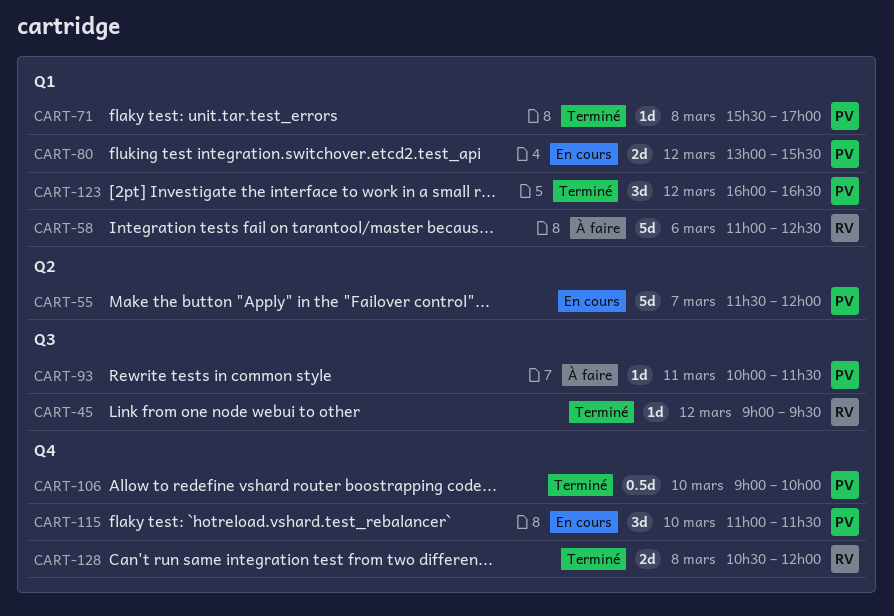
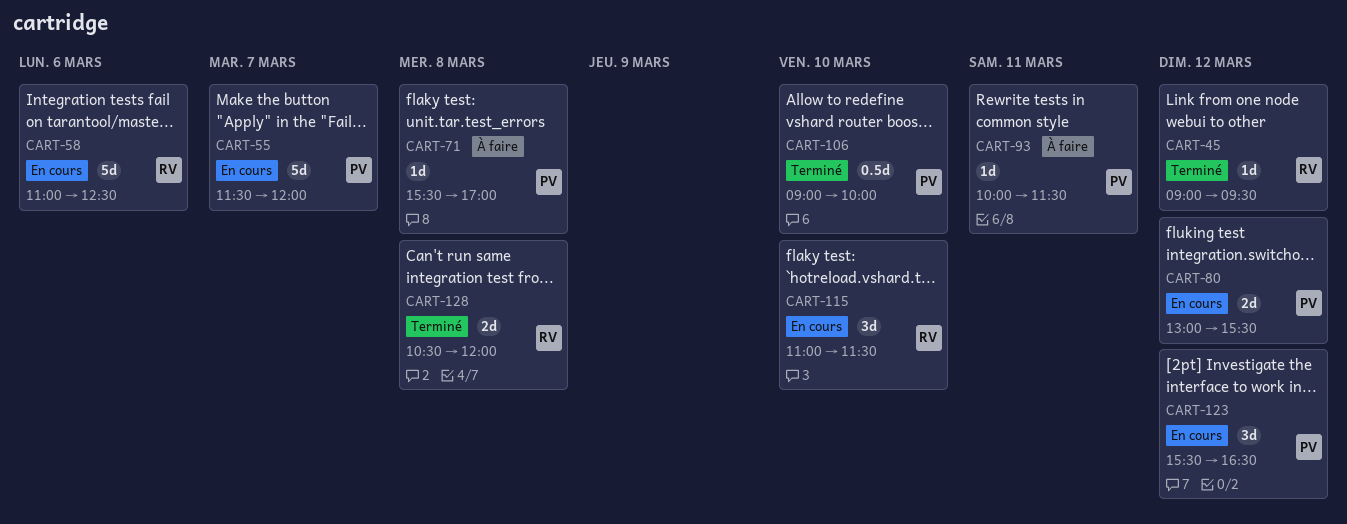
CART-58, status: À faire -> En cours
CART-71, status: Terminé -> À faire
CART-115, owner: PV -> RV
CART-123, status: Terminé -> En cours
CART-123, begins: 16:00 -> 15:30

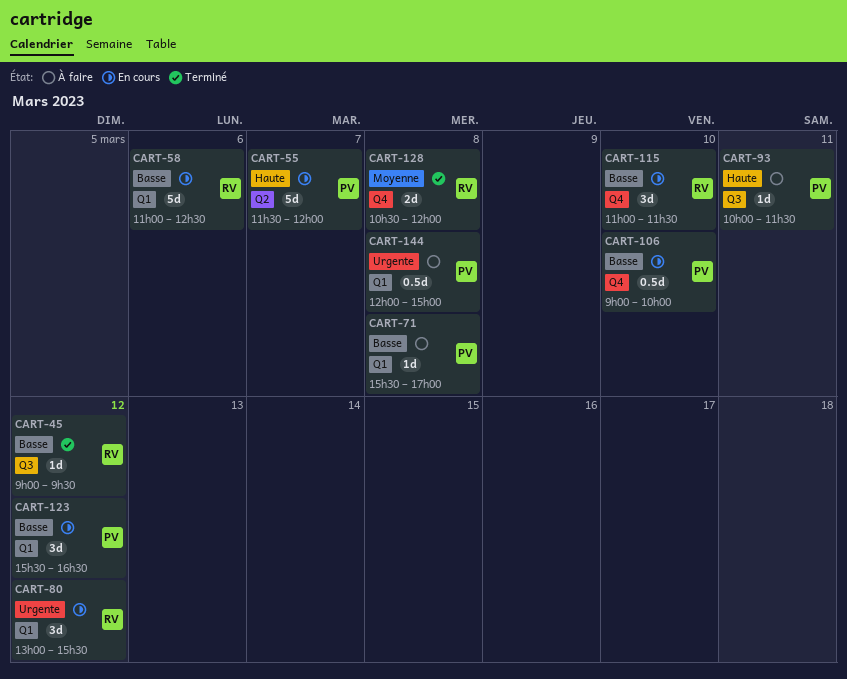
CART-80, owner: PV -> RV
CART-80, estimate: 2d -> 3d
CART-106, status: Terminé -> En cours
CART-144: none -> present

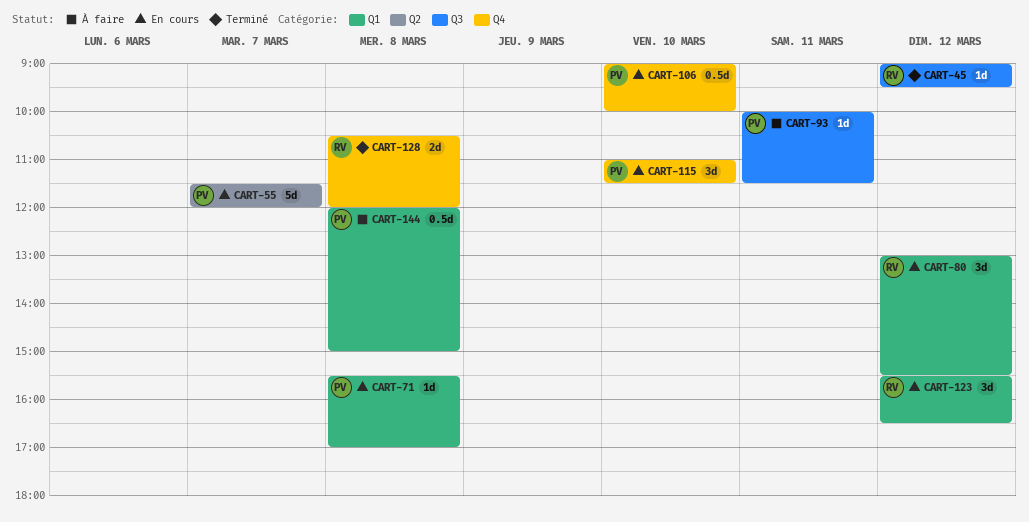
CART-58: present -> none
CART-71, status: À faire -> En cours
CART-115, owner: RV -> PV
CART-123, owner: PV -> RV

